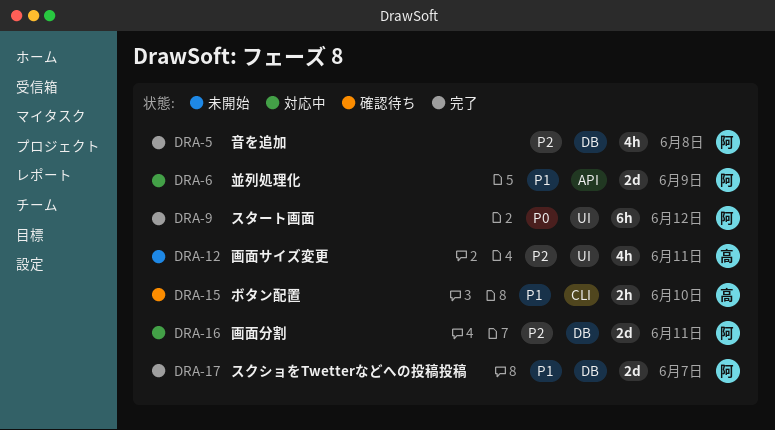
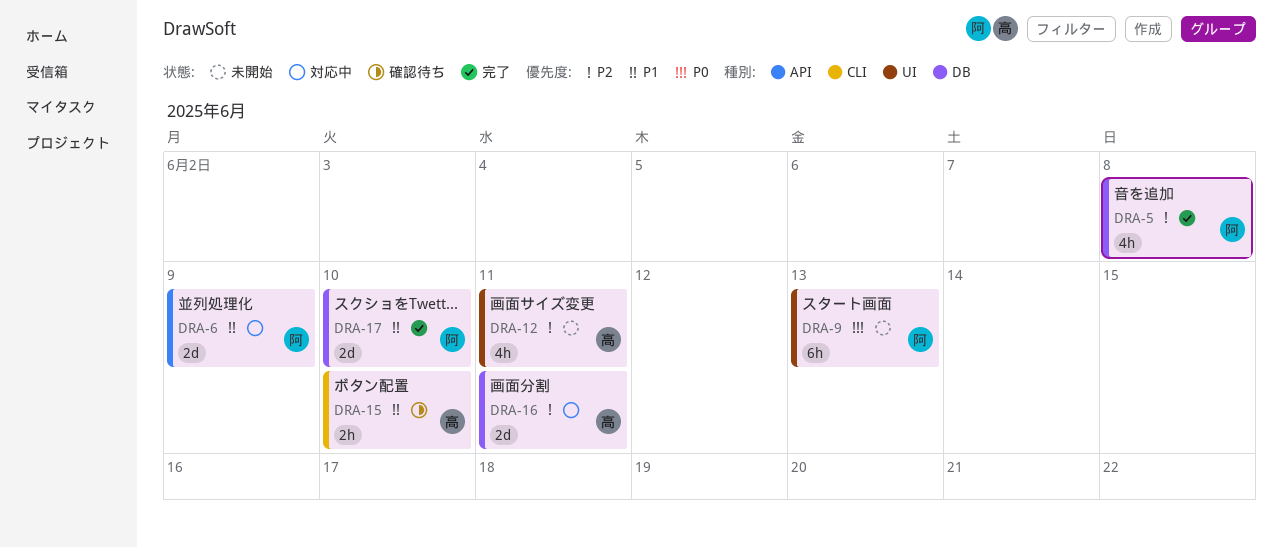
DRA-9, status: 完了 -> 未開始
DRA-9, due: Jun 12 -> Jun 13
DRA-16, owner: 阿 -> 高
DRA-17, due: Jun 7 -> Jun 10

